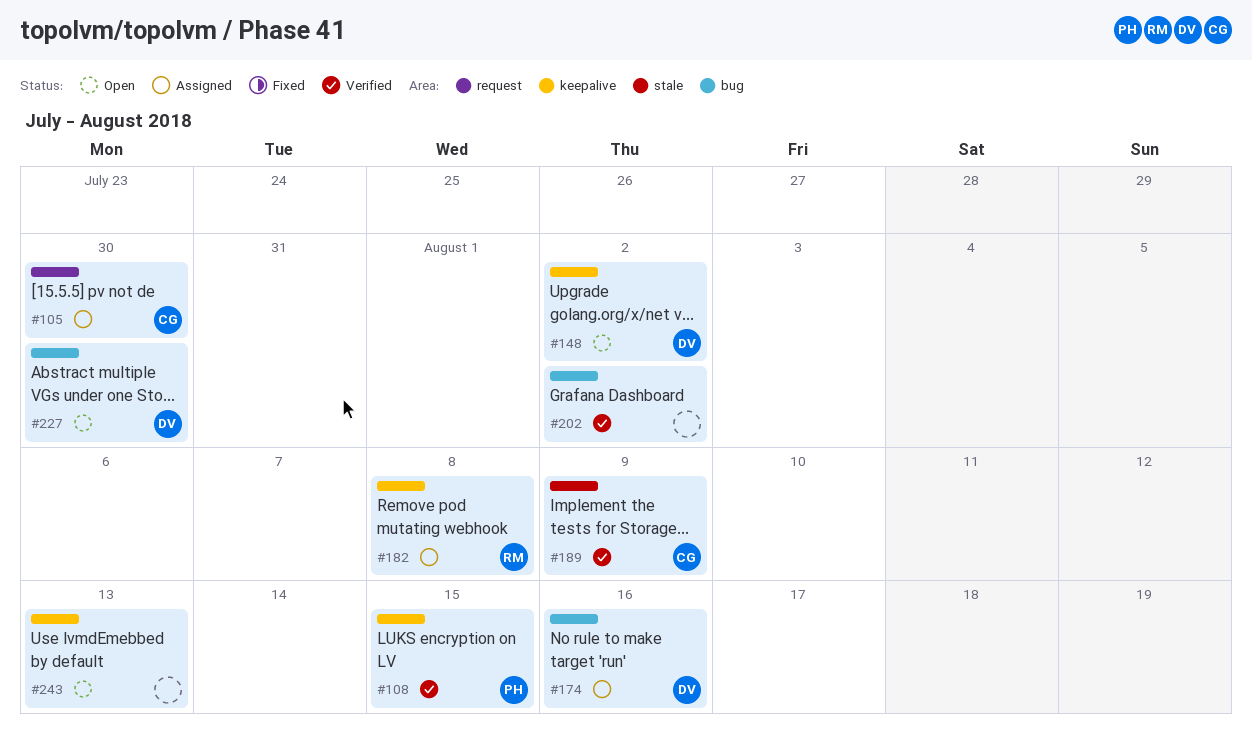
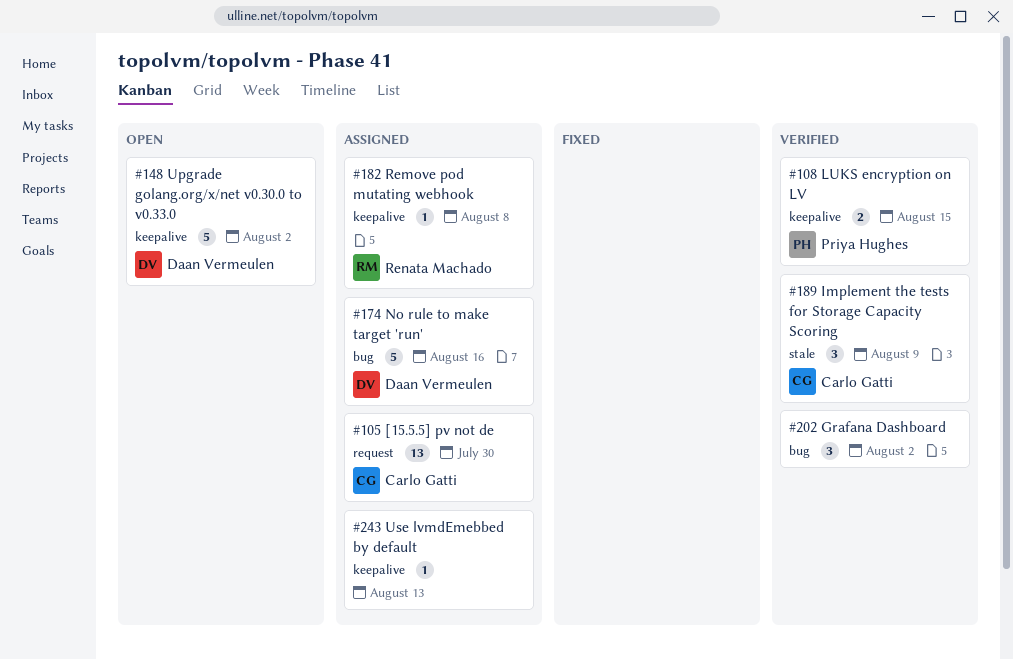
#227: present -> none
#243, status: Open -> Assigned

